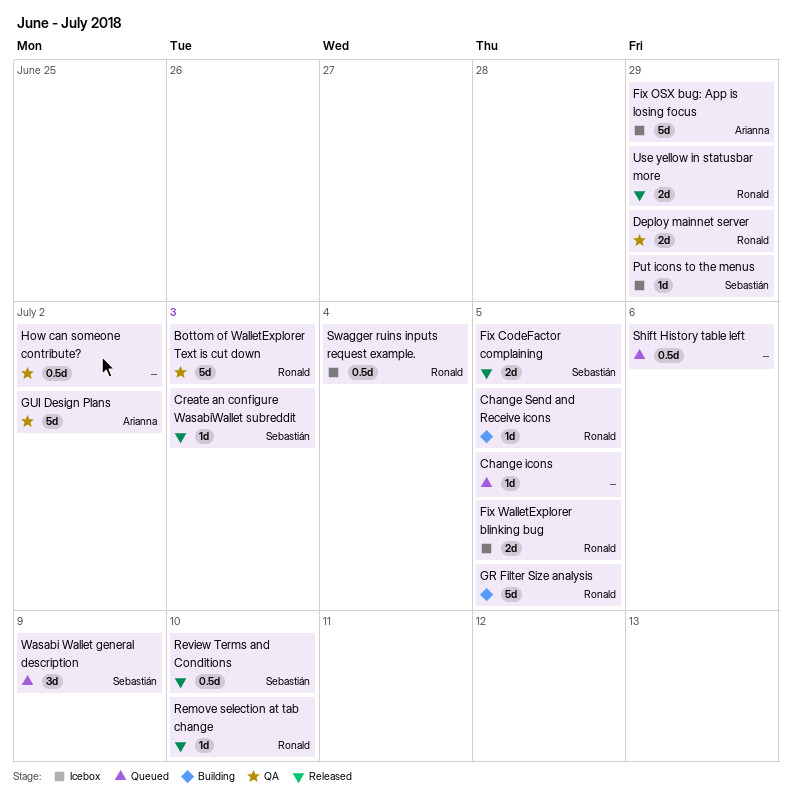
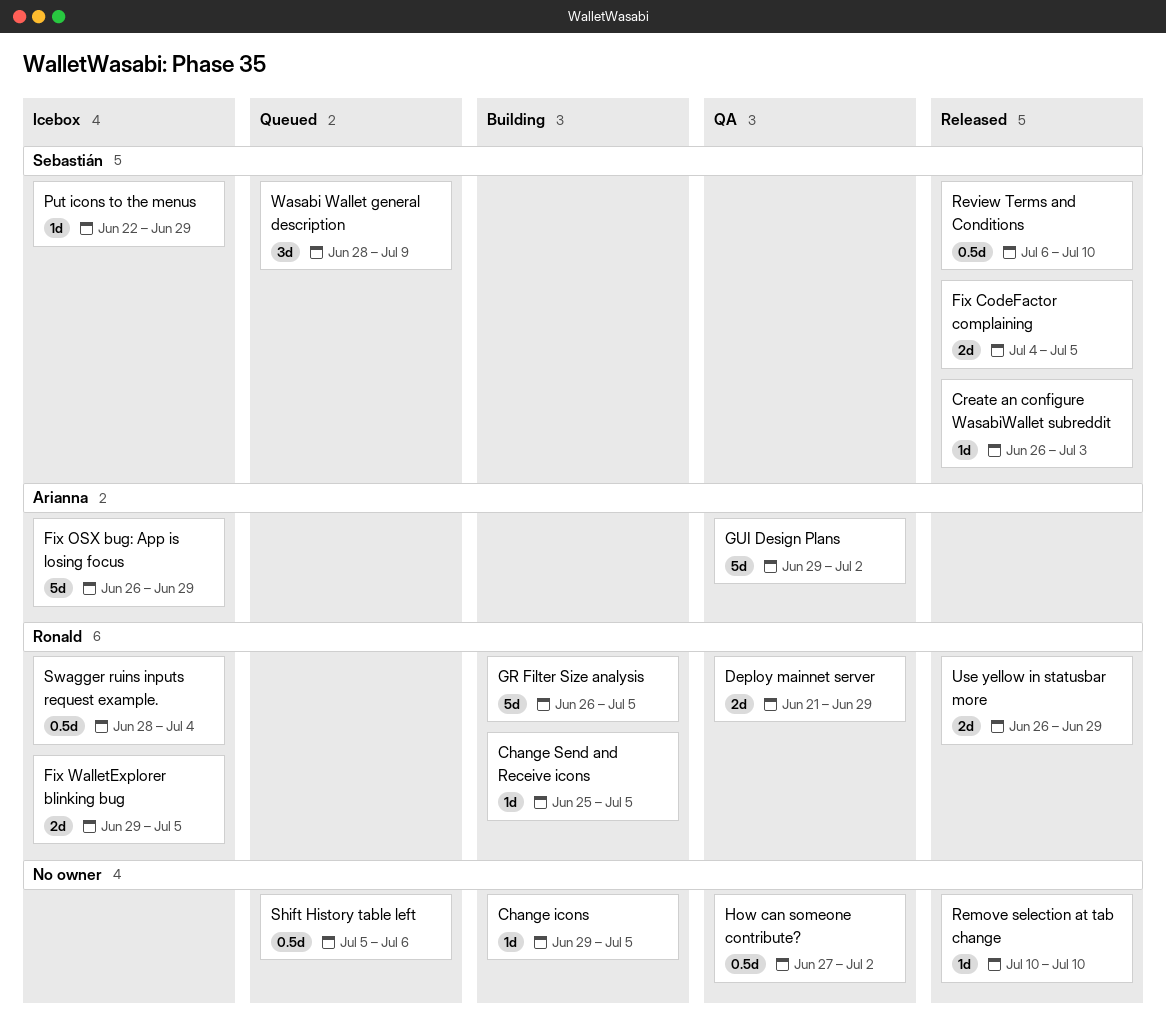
Bottom of WalletExplorer Text is cut down: present -> none
Change icons, status: Queued -> Building
Remove selection at tab change, owner: Ronald -> none

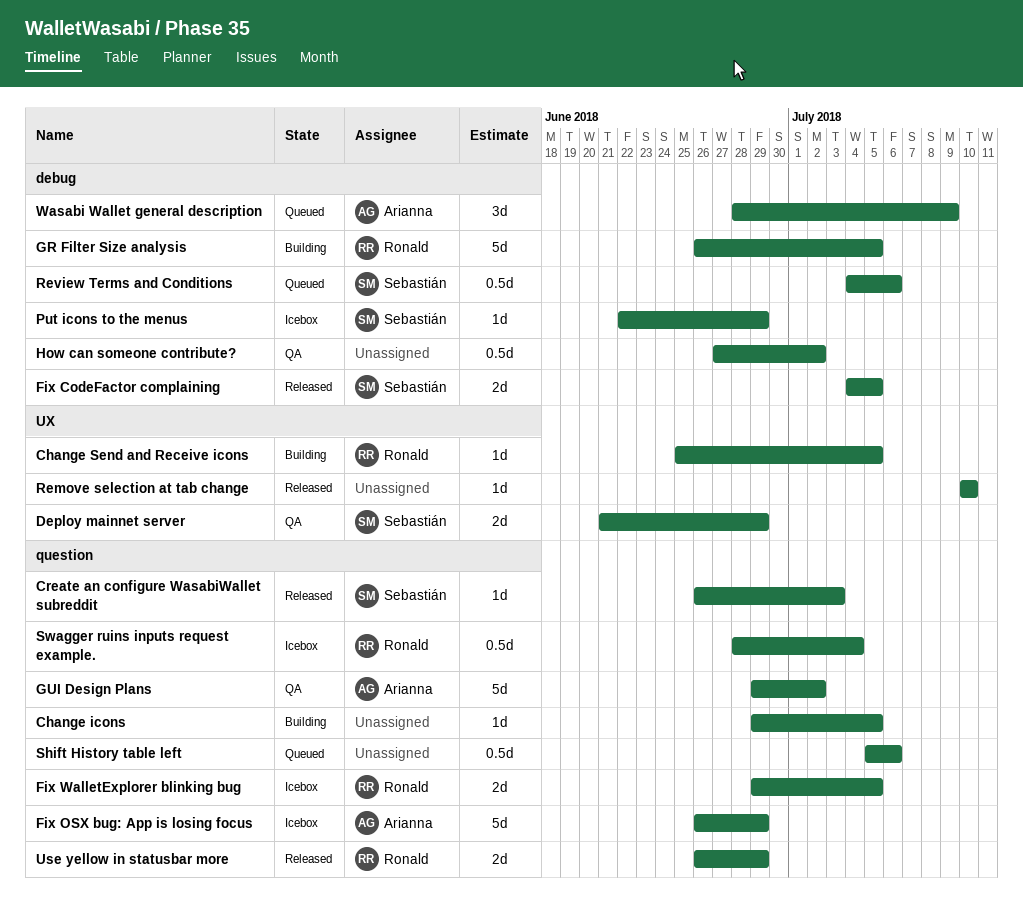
Deploy mainnet server, owner: Ronald -> Sebastián
Review Terms and Conditions, status: Released -> Queued
Review Terms and Conditions, start: Jul 6 -> Jul 4
Review Terms and Conditions, due: Jul 10 -> Jul 6
Wasabi Wallet general description, owner: Sebastián -> Arianna

